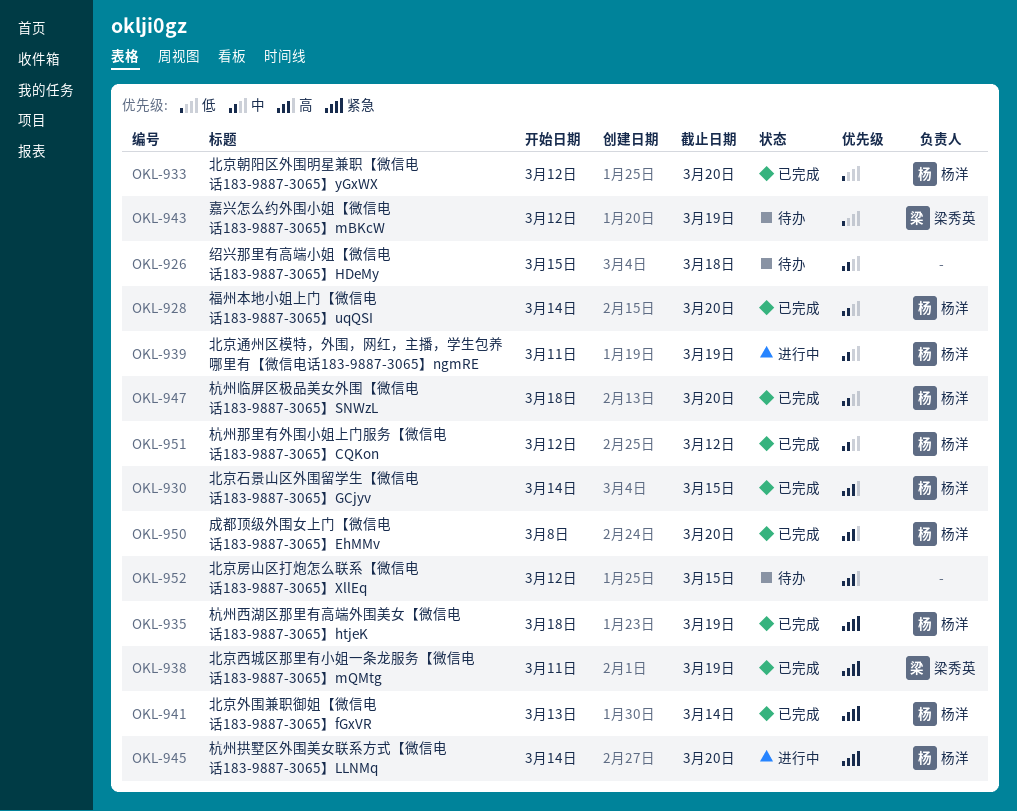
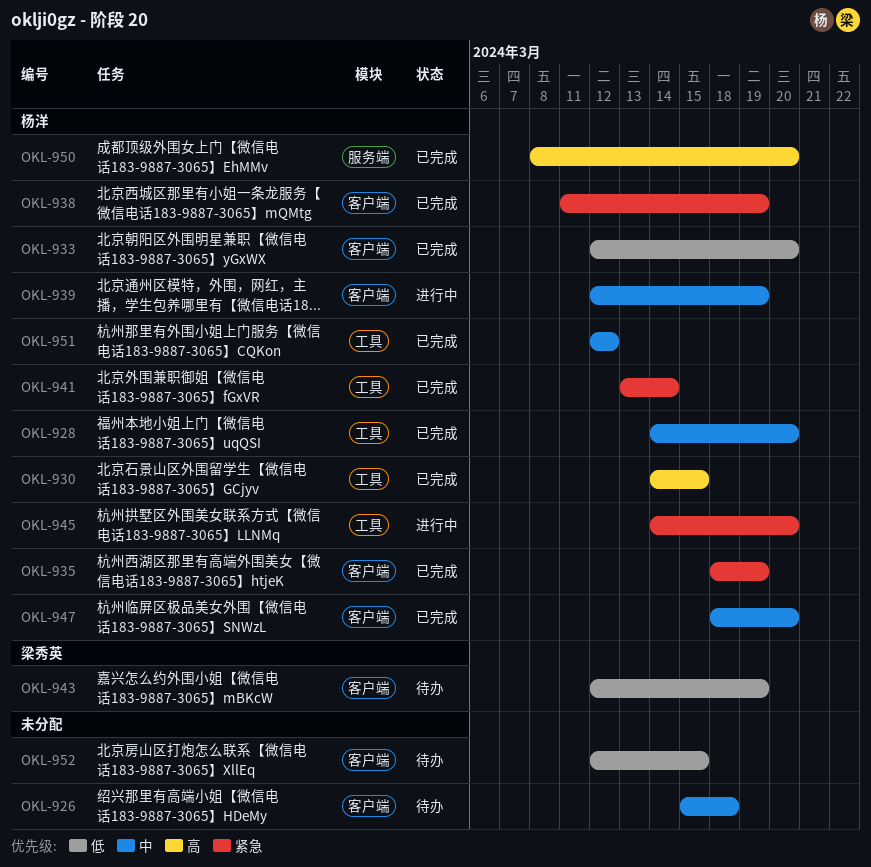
OKL-938, owner: 梁秀英 -> 杨洋
OKL-939, start: Mar 11 -> Mar 12
OKL-952, priority: 高 -> 低

